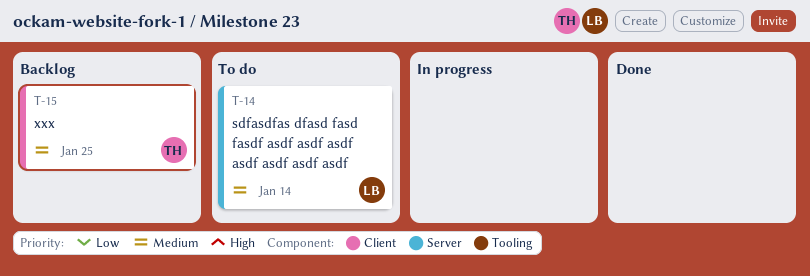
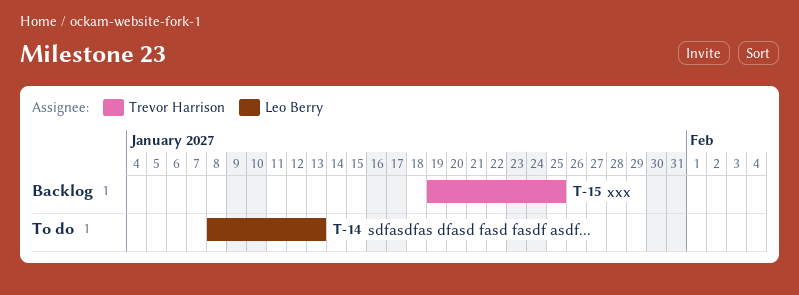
T-14, due: Jan 14 -> Jan 13

